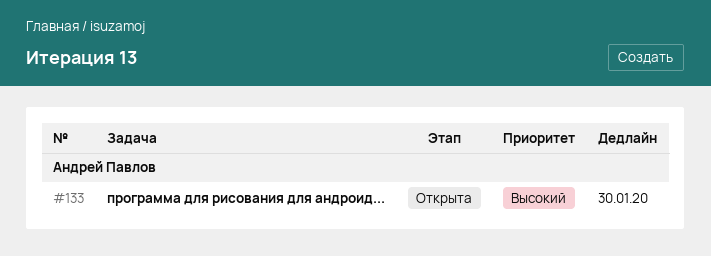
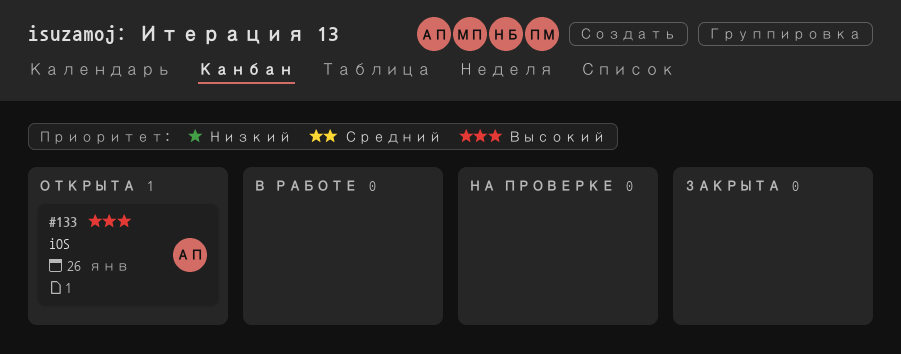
#133, due: Jan 30 -> Jan 26

